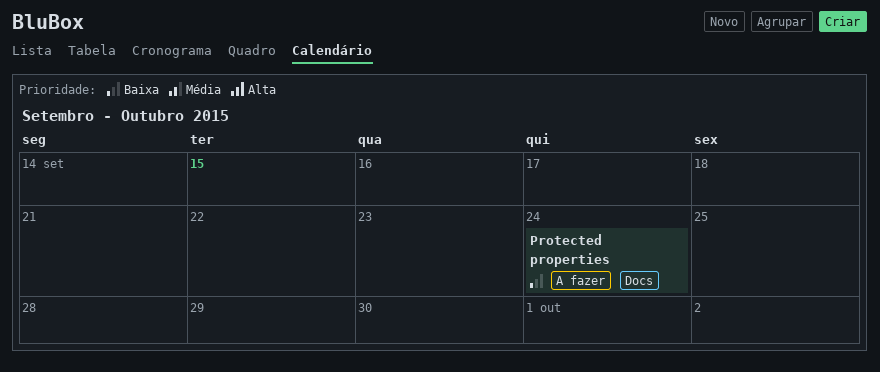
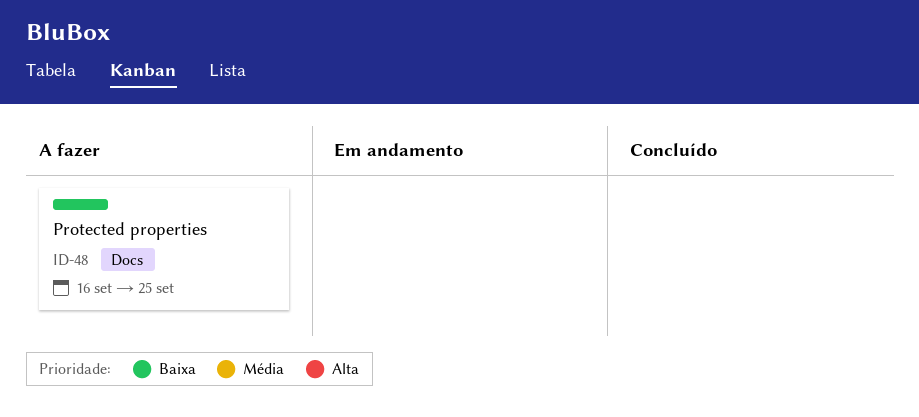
Protected properties, due: Sep 24 -> Sep 25

